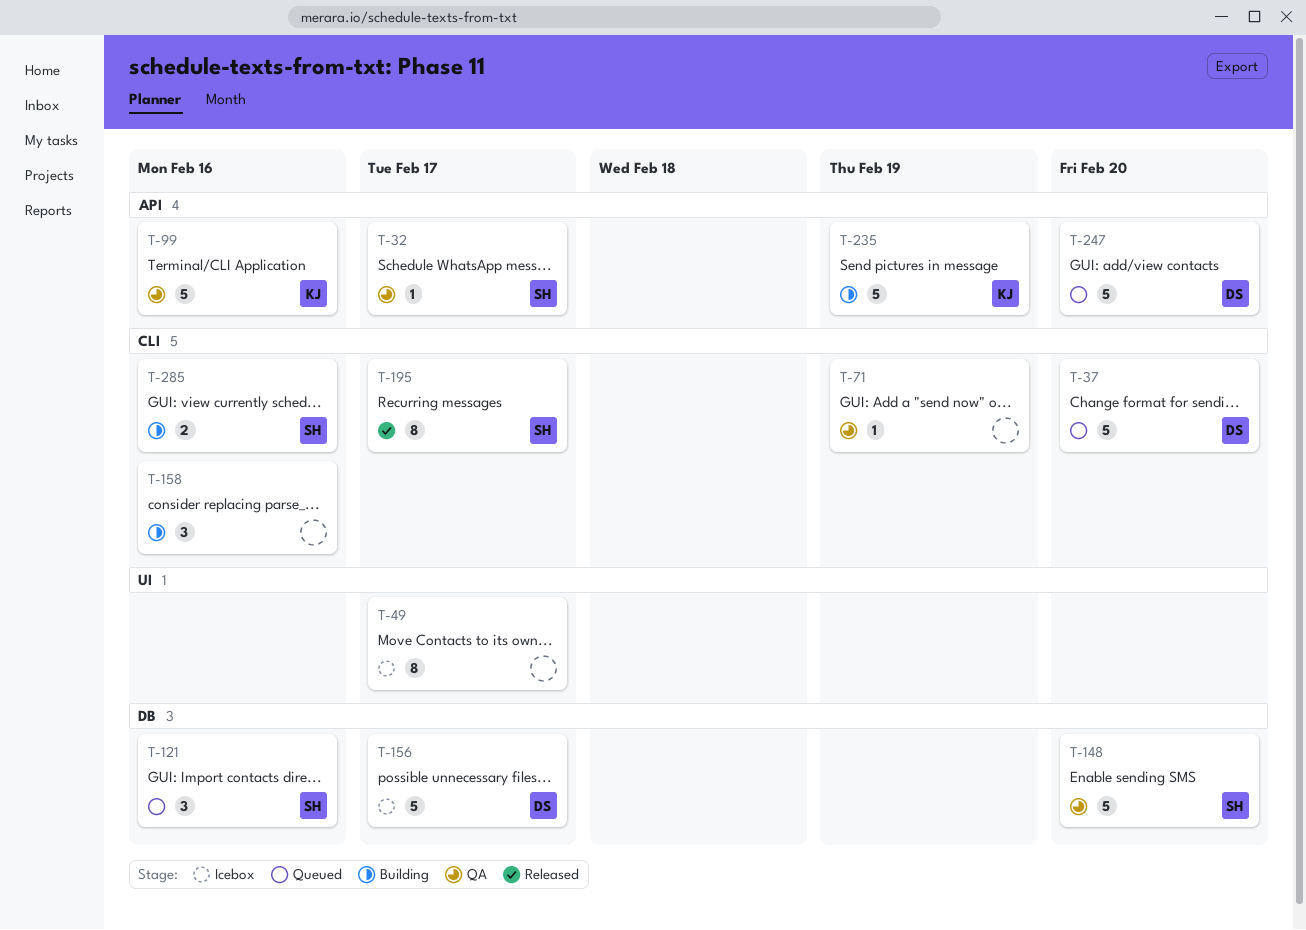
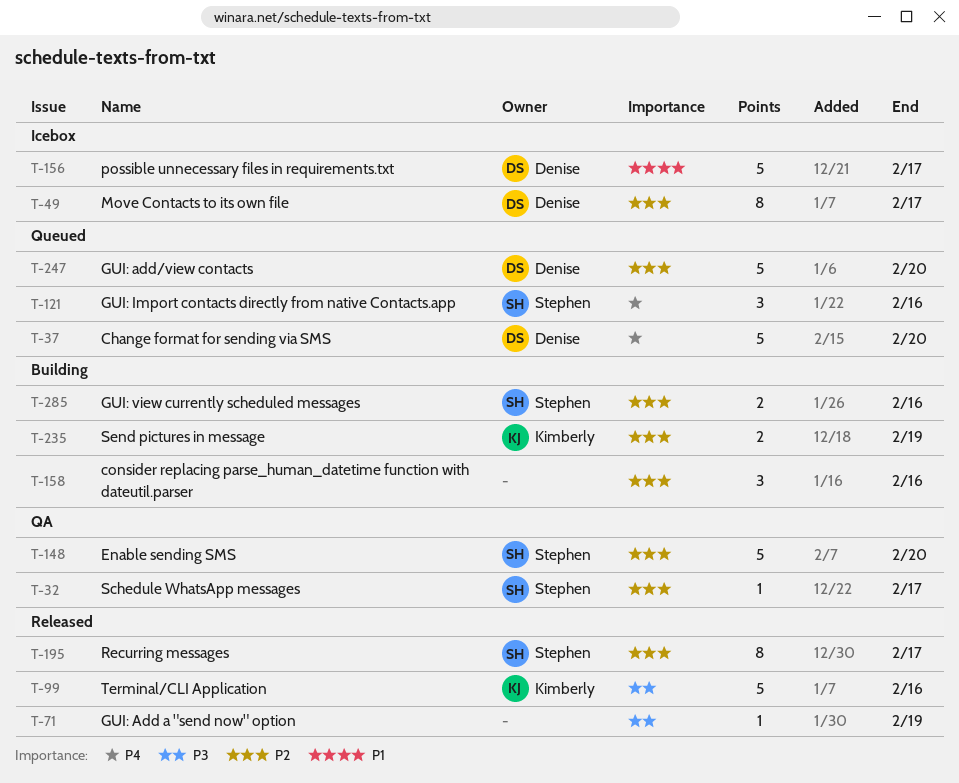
T-49, owner: none -> Denise
T-71, status: QA -> Released
T-99, status: QA -> Released
T-235, estimate: 5 -> 2

